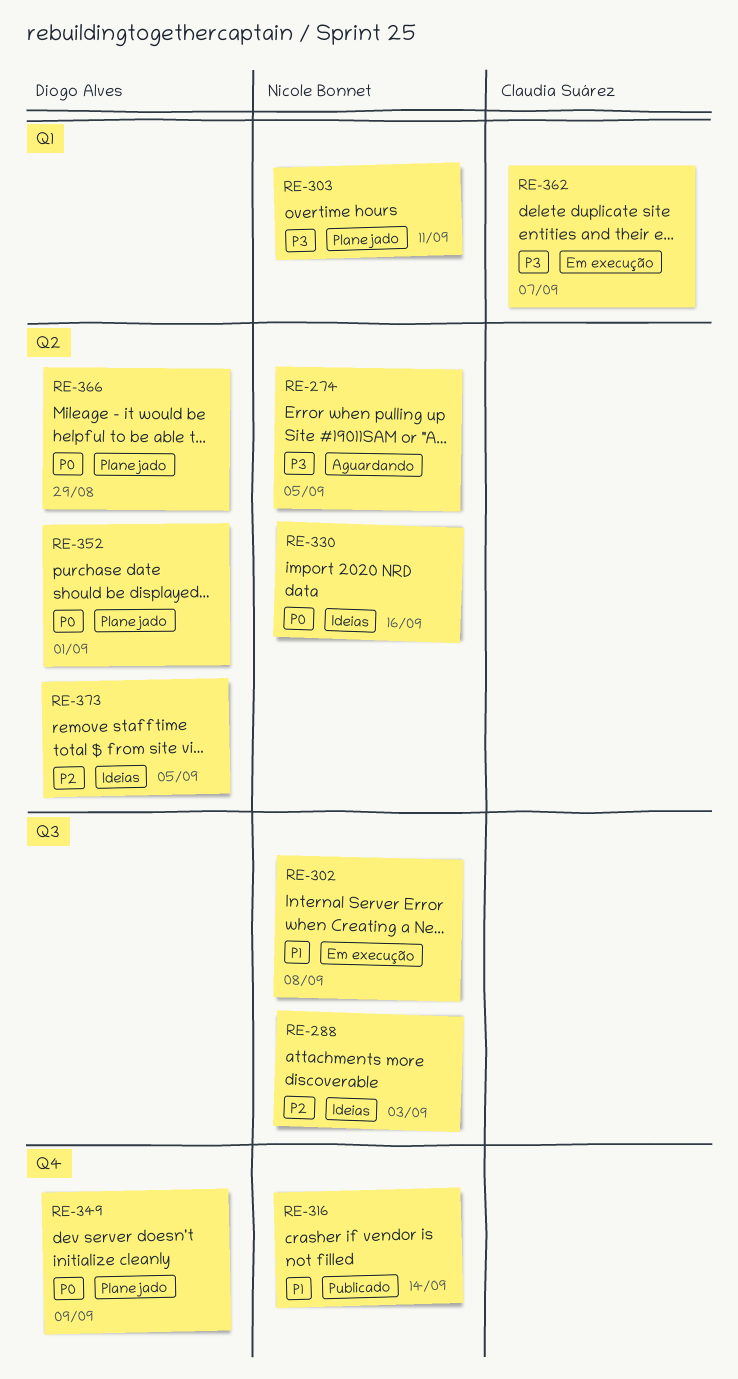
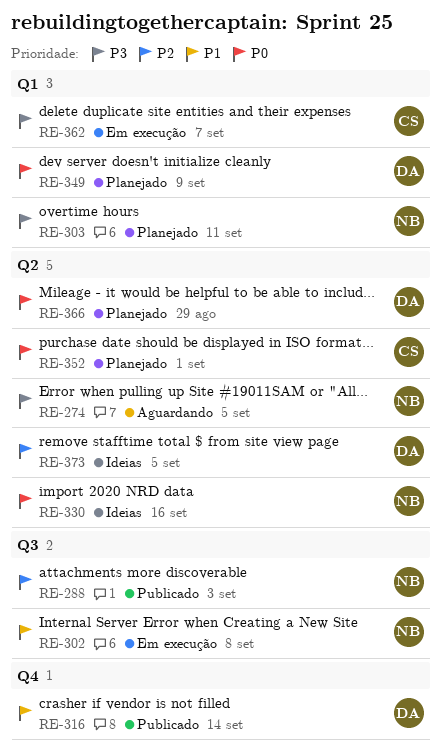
RE-288, status: Ideias -> Publicado
RE-316, owner: Nicole Bonnet -> Diogo Alves
RE-349, label: Q4 -> Q1
RE-352, owner: Diogo Alves -> Claudia Suárez

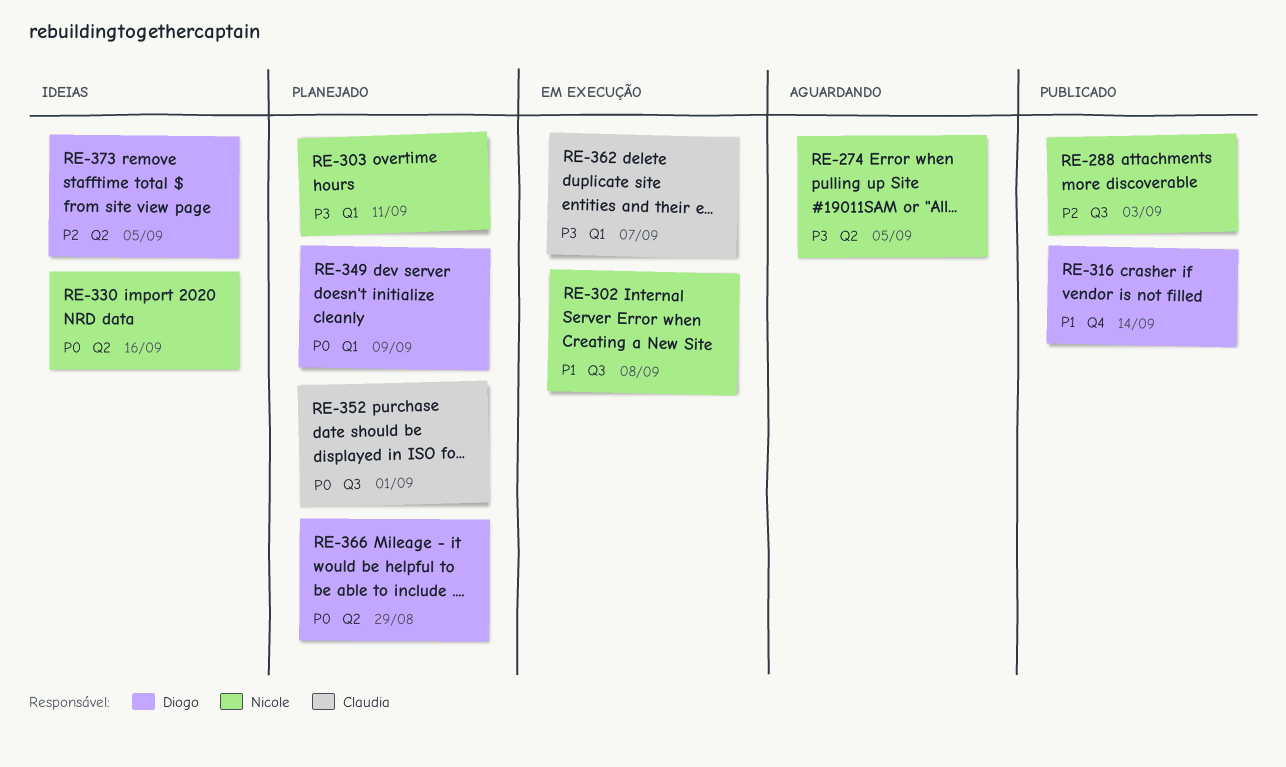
RE-352, label: Q2 -> Q3

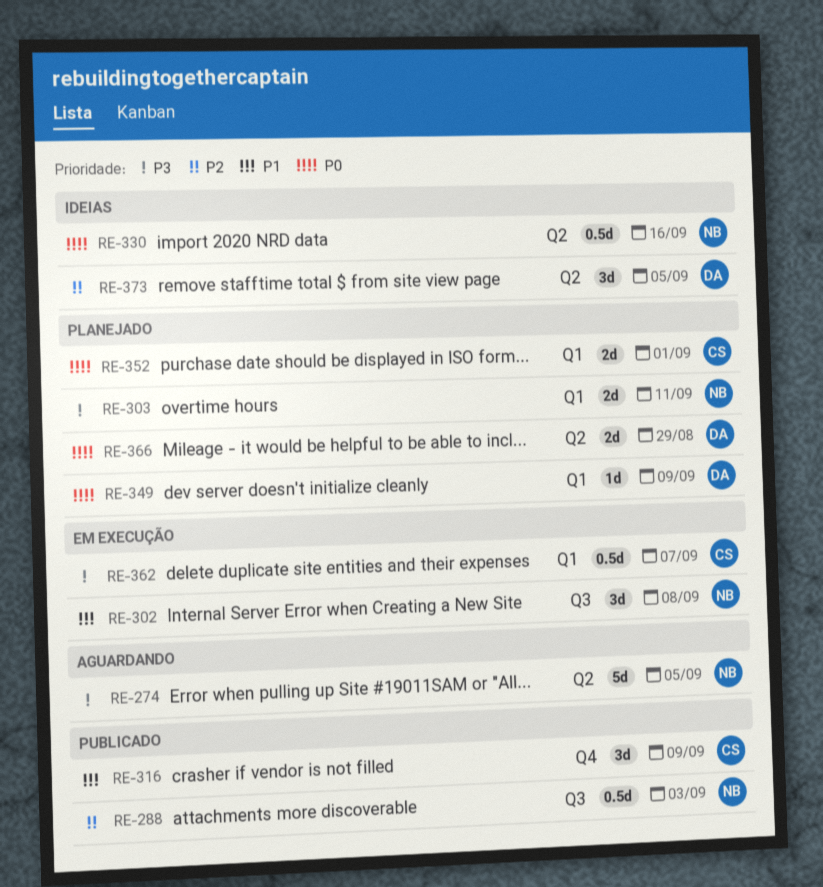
RE-316, owner: Diogo -> Claudia
RE-316, due: Sep 14 -> Sep 9
RE-352, label: Q3 -> Q1

